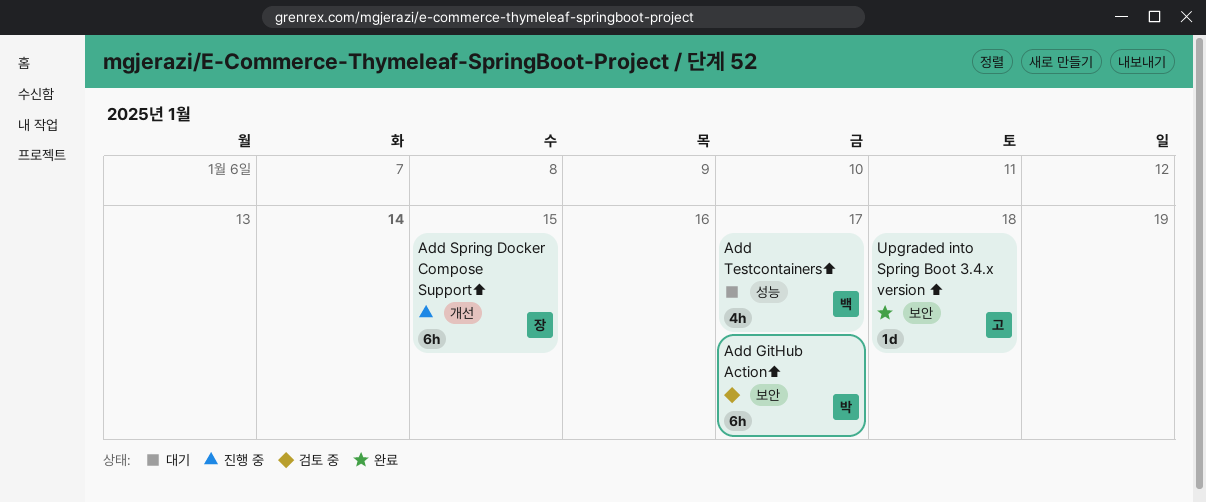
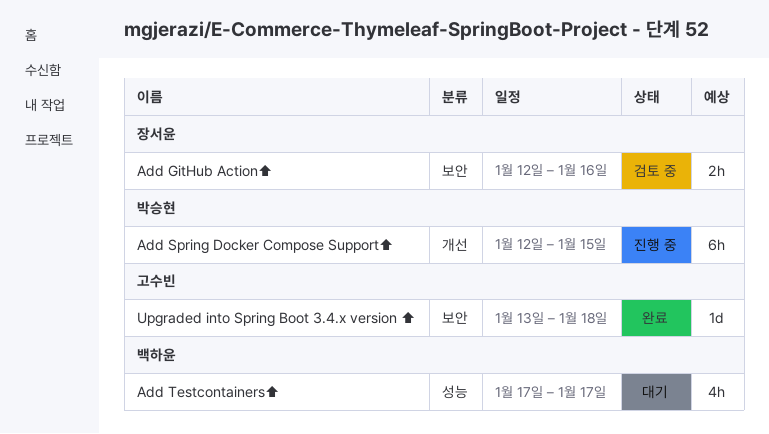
Add GitHub Action⬆, owner: 박승현 -> 장서윤
Add GitHub Action⬆, estimate: 6h -> 2h
Add GitHub Action⬆, due: Jan 17 -> Jan 16
Add Spring Docker Compose Support⬆, owner: 장서윤 -> 박승현

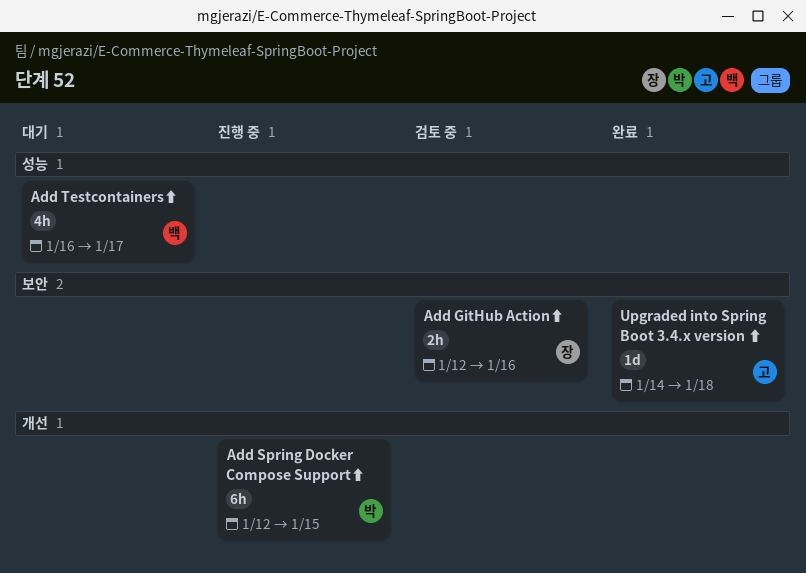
Add Testcontainers⬆, start: Jan 17 -> Jan 16
Upgraded into Spring Boot 3.4.x version ⬆, start: Jan 13 -> Jan 14

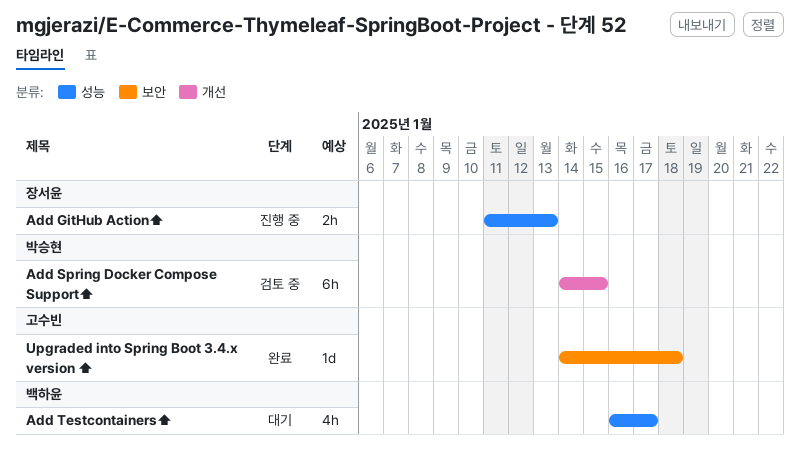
Add GitHub Action⬆, status: 검토 중 -> 진행 중
Add GitHub Action⬆, label: 보안 -> 성능
Add GitHub Action⬆, start: Jan 12 -> Jan 11
Add GitHub Action⬆, due: Jan 16 -> Jan 13
Add Spring Docker Compose Support⬆, status: 진행 중 -> 검토 중
Add Spring Docker Compose Support⬆, start: Jan 12 -> Jan 14

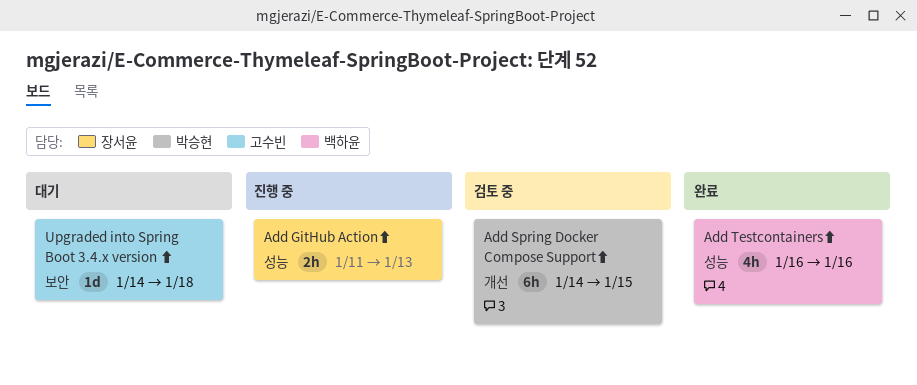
Add Testcontainers⬆, status: 대기 -> 완료
Add Testcontainers⬆, due: Jan 17 -> Jan 16
Upgraded into Spring Boot 3.4.x version ⬆, status: 완료 -> 대기

